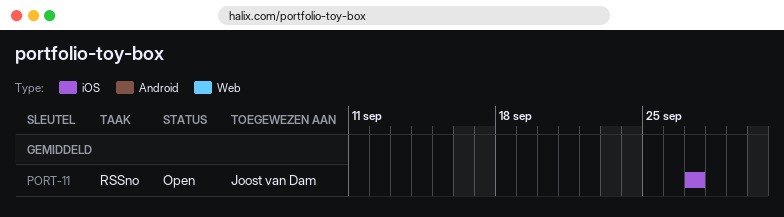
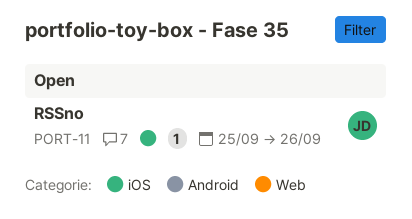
PORT-11, start: Sep 27 -> Sep 25
PORT-11, due: Sep 27 -> Sep 26

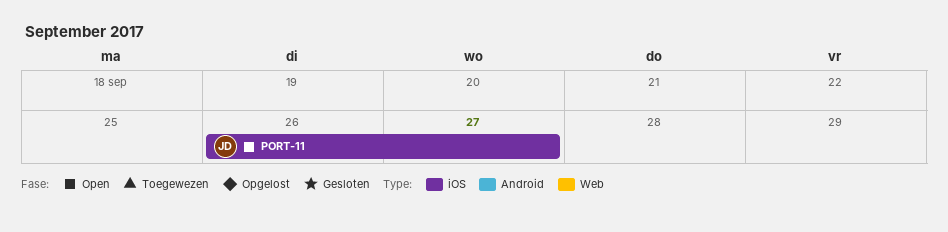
PORT-11, start: Sep 25 -> Sep 26
PORT-11, due: Sep 26 -> Sep 27

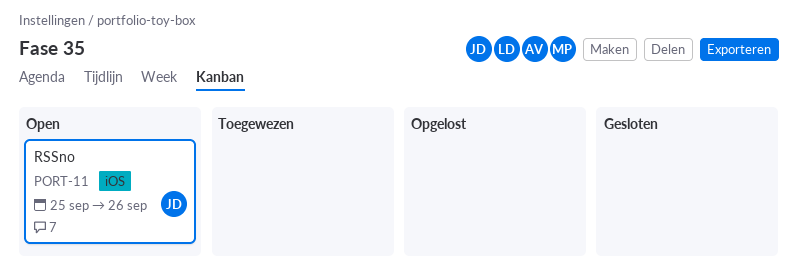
PORT-11, start: Sep 26 -> Sep 25
PORT-11, due: Sep 27 -> Sep 26

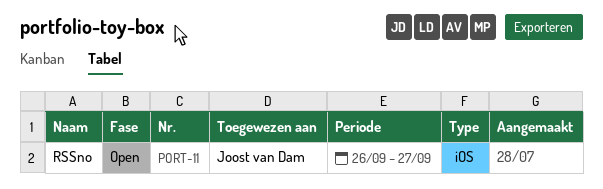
PORT-11, start: Sep 25 -> Sep 26
PORT-11, due: Sep 26 -> Sep 27

